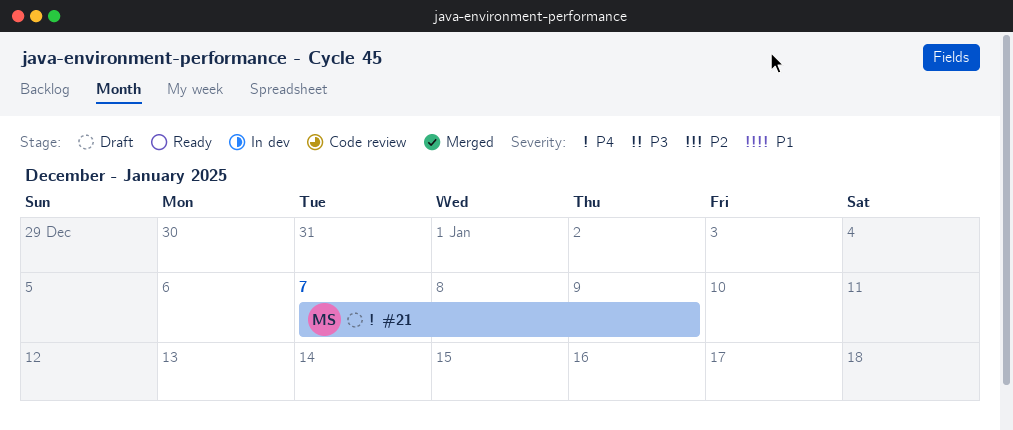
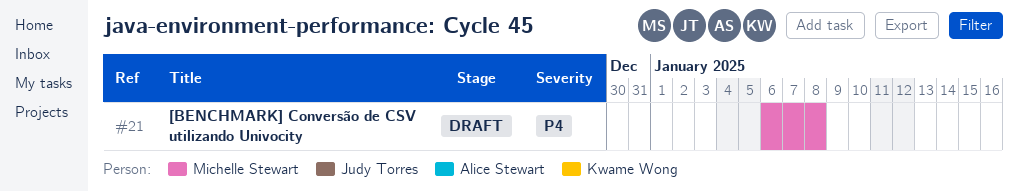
#21, start: Jan 7 -> Jan 6
#21, due: Jan 9 -> Jan 8

